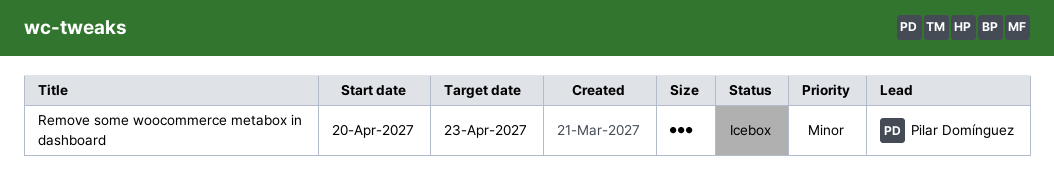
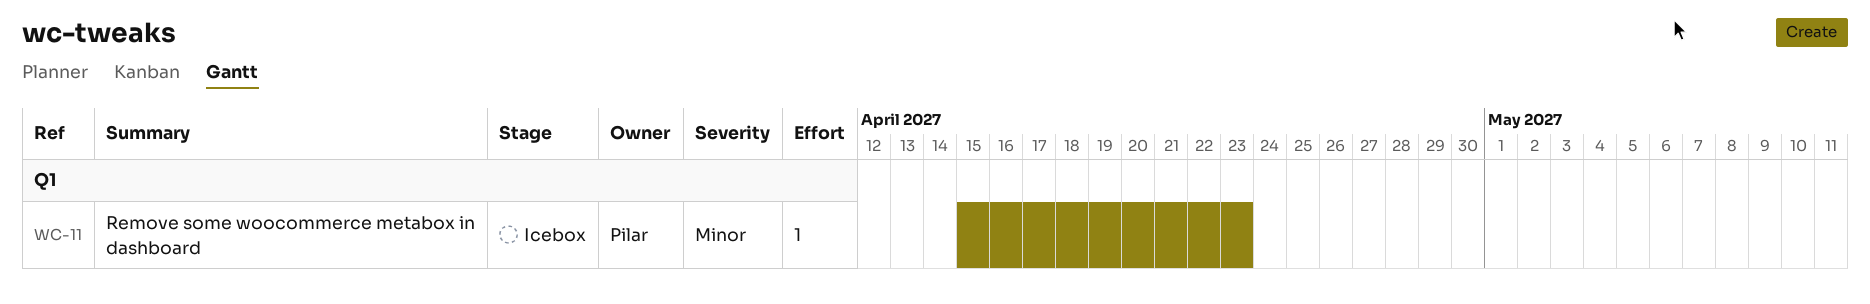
Remove some woocommerce metabox in dashboard, estimate: 3 -> 1
Remove some woocommerce metabox in dashboard, start: Apr 20 -> Apr 15

